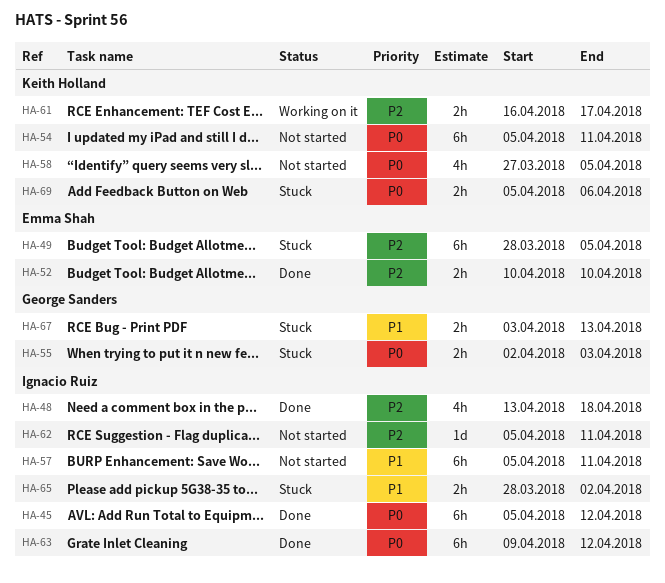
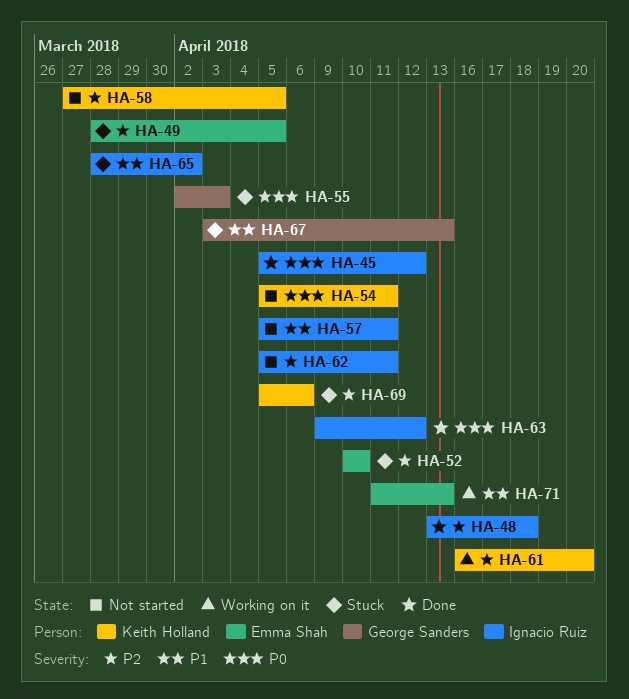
HA-52, status: Done -> Stuck
HA-58, priority: P0 -> P2
HA-61, due: Apr 17 -> Apr 20
HA-69, priority: P0 -> P2
HA-71: none -> present

